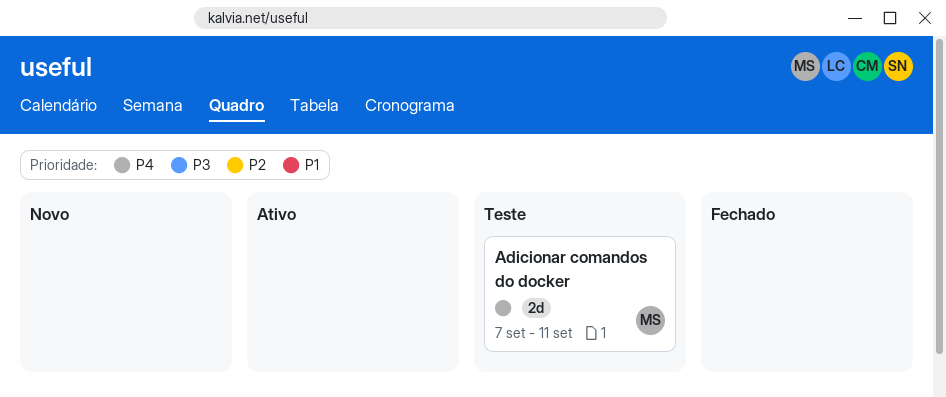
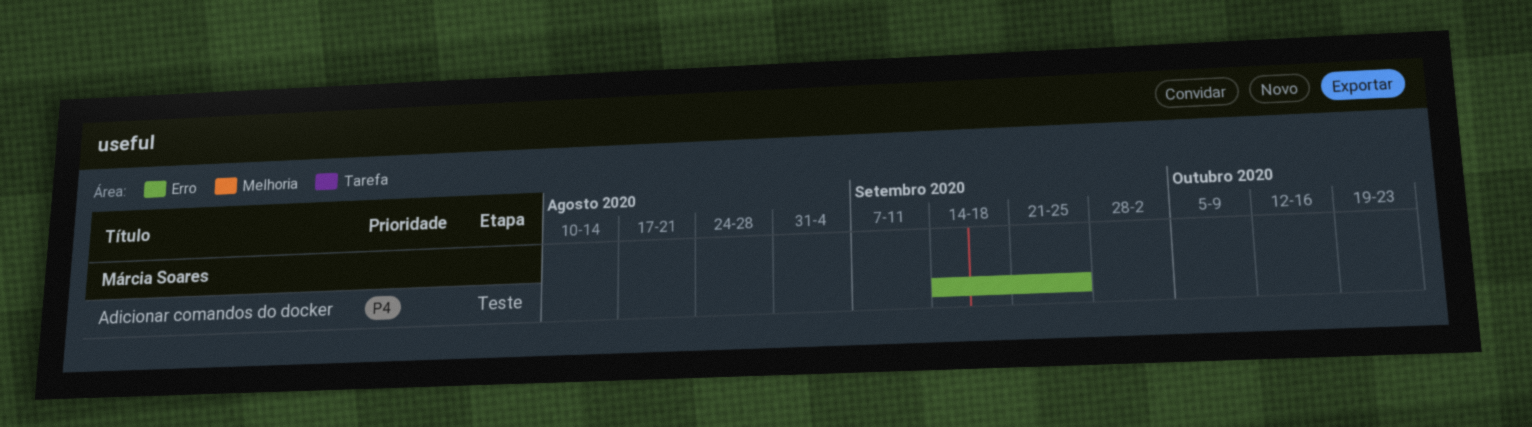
Adicionar comandos do docker, start: Sep 7 -> Sep 14
Adicionar comandos do docker, due: Sep 11 -> Sep 25

